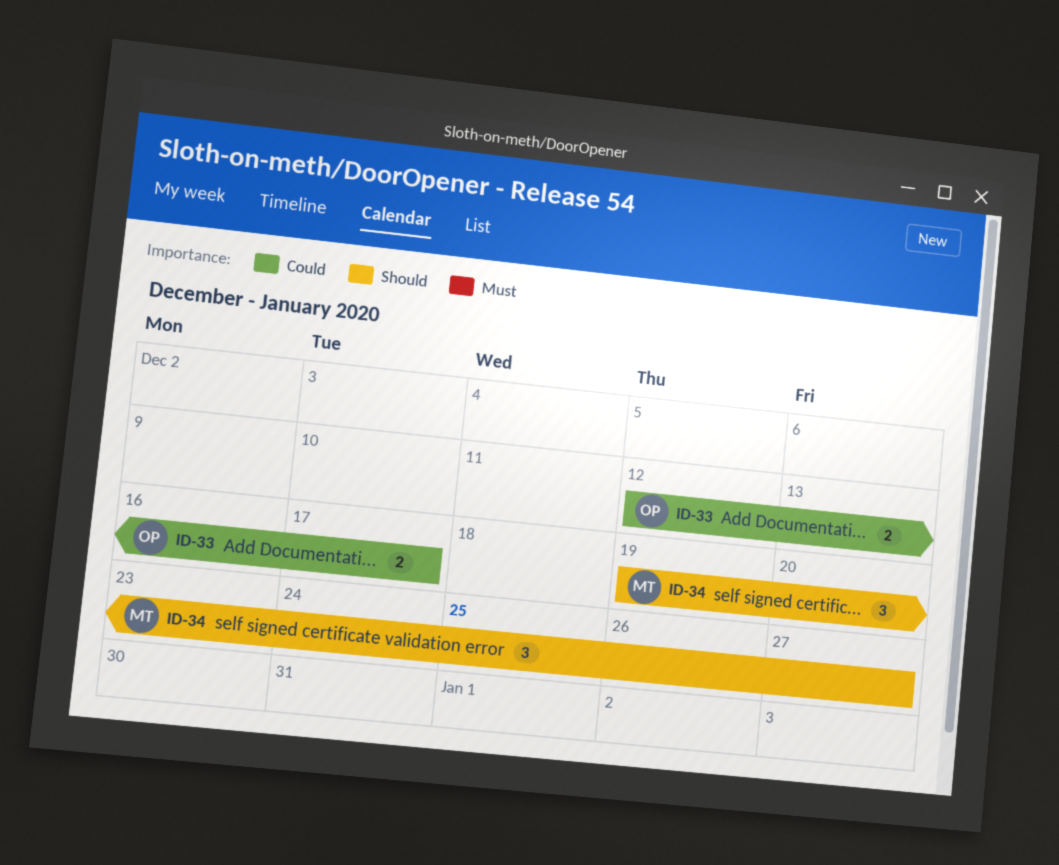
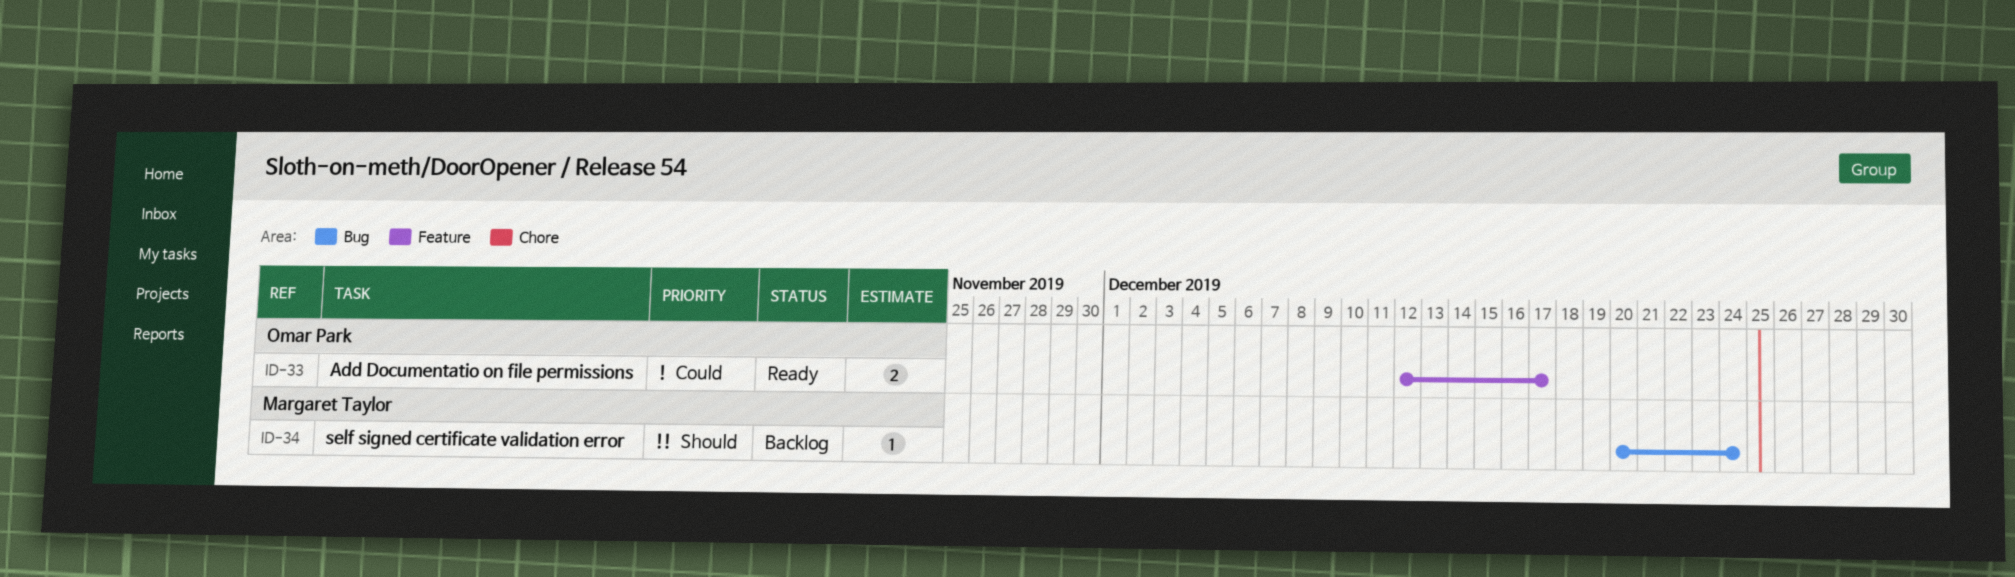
ID-34, estimate: 3 -> 1
ID-34, start: Dec 19 -> Dec 20
ID-34, due: Dec 27 -> Dec 24

